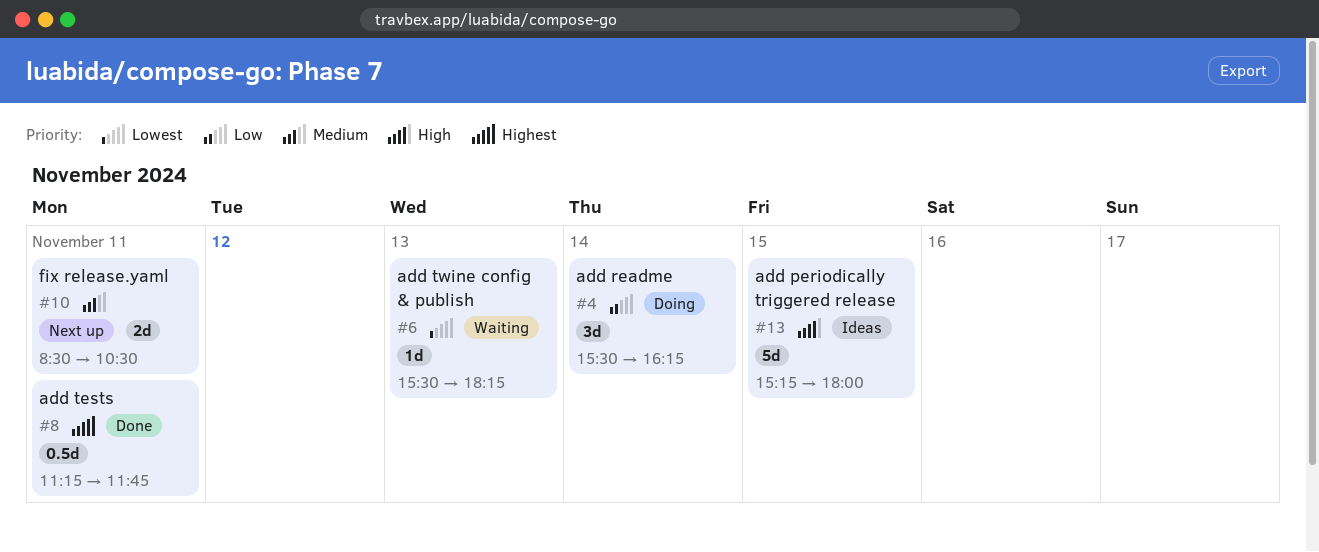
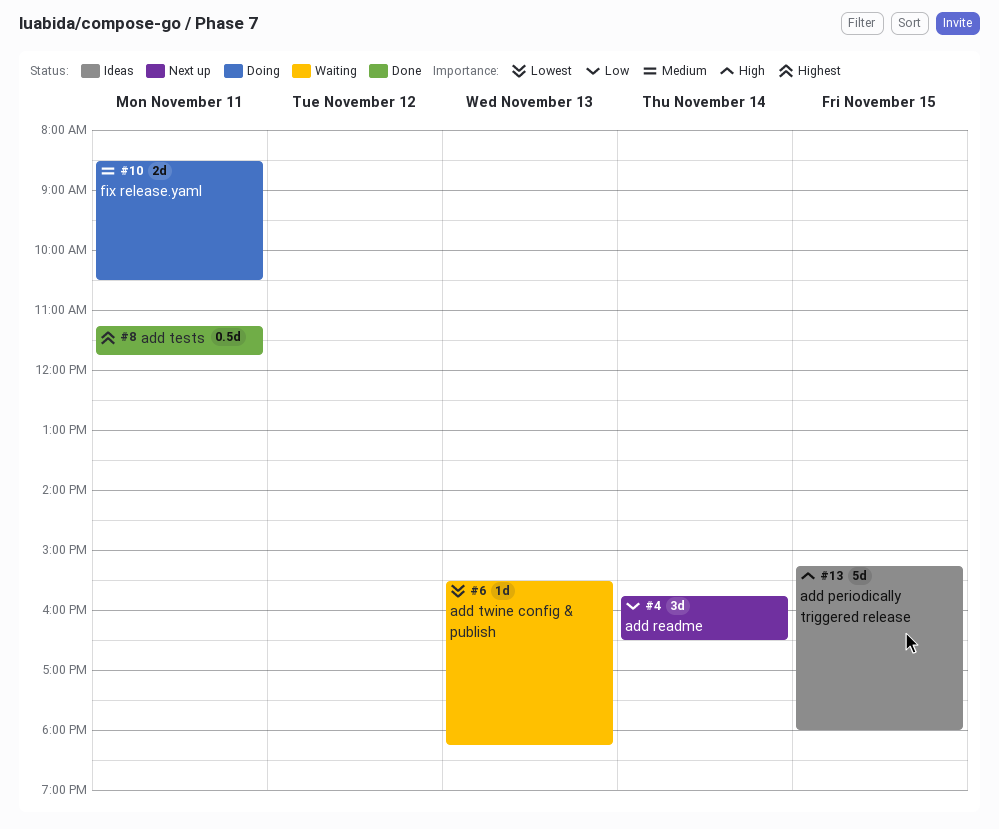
#4, status: Doing -> Next up
#4, begins: 15:30 -> 15:45
#4, ends: 16:15 -> 16:30
#10, status: Next up -> Doing

